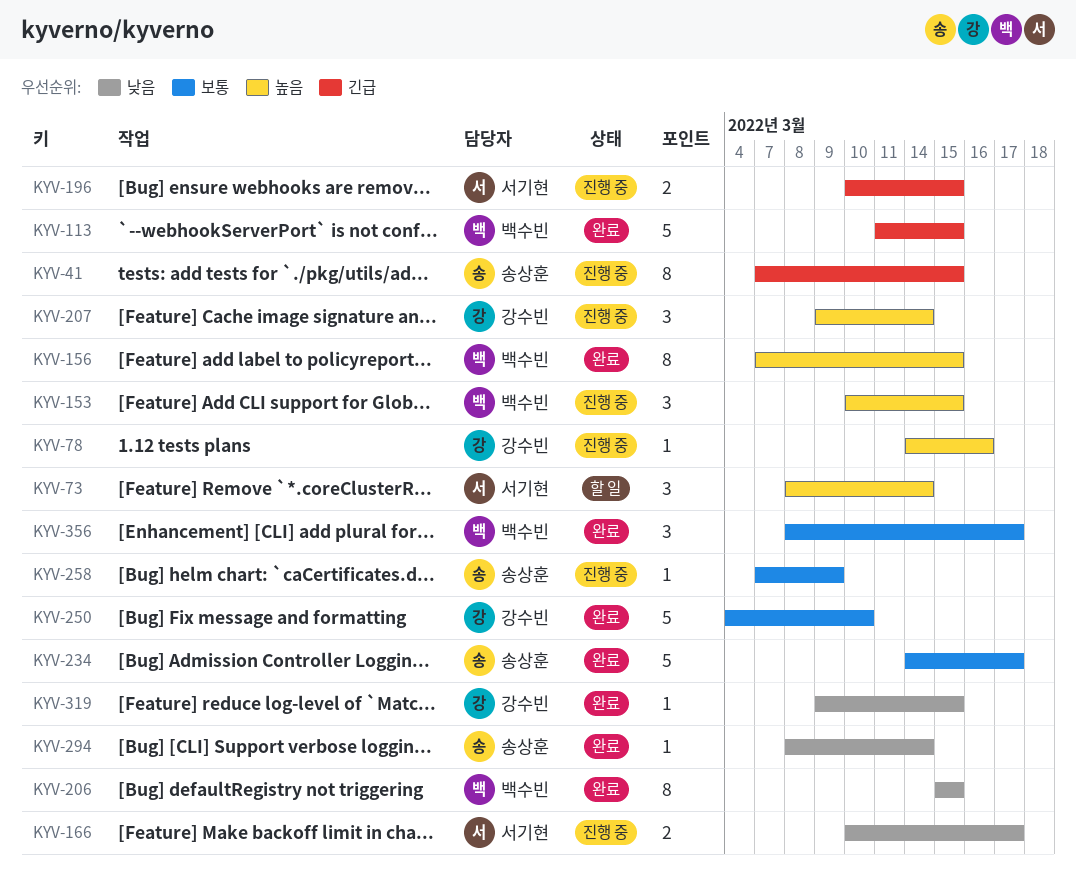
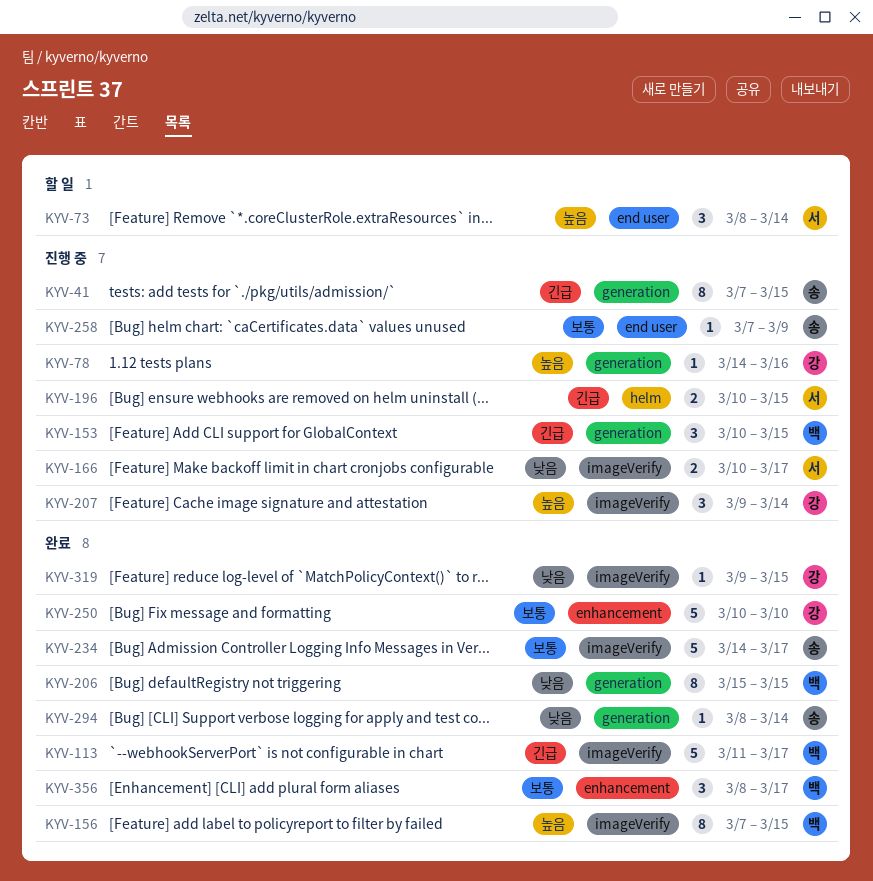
KYV-113, due: Mar 15 -> Mar 17
KYV-153, priority: 높음 -> 긴급
KYV-250, start: Mar 4 -> Mar 10

